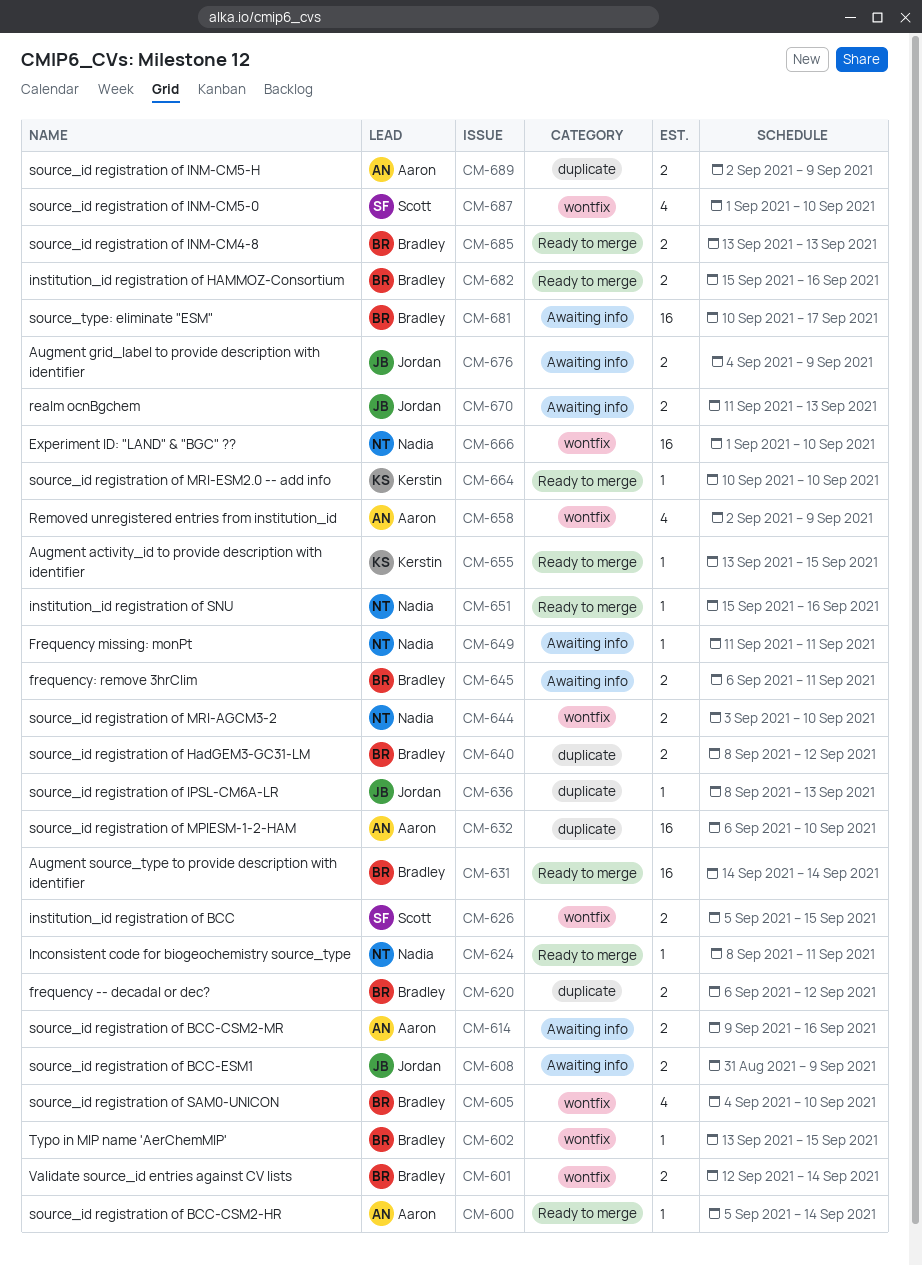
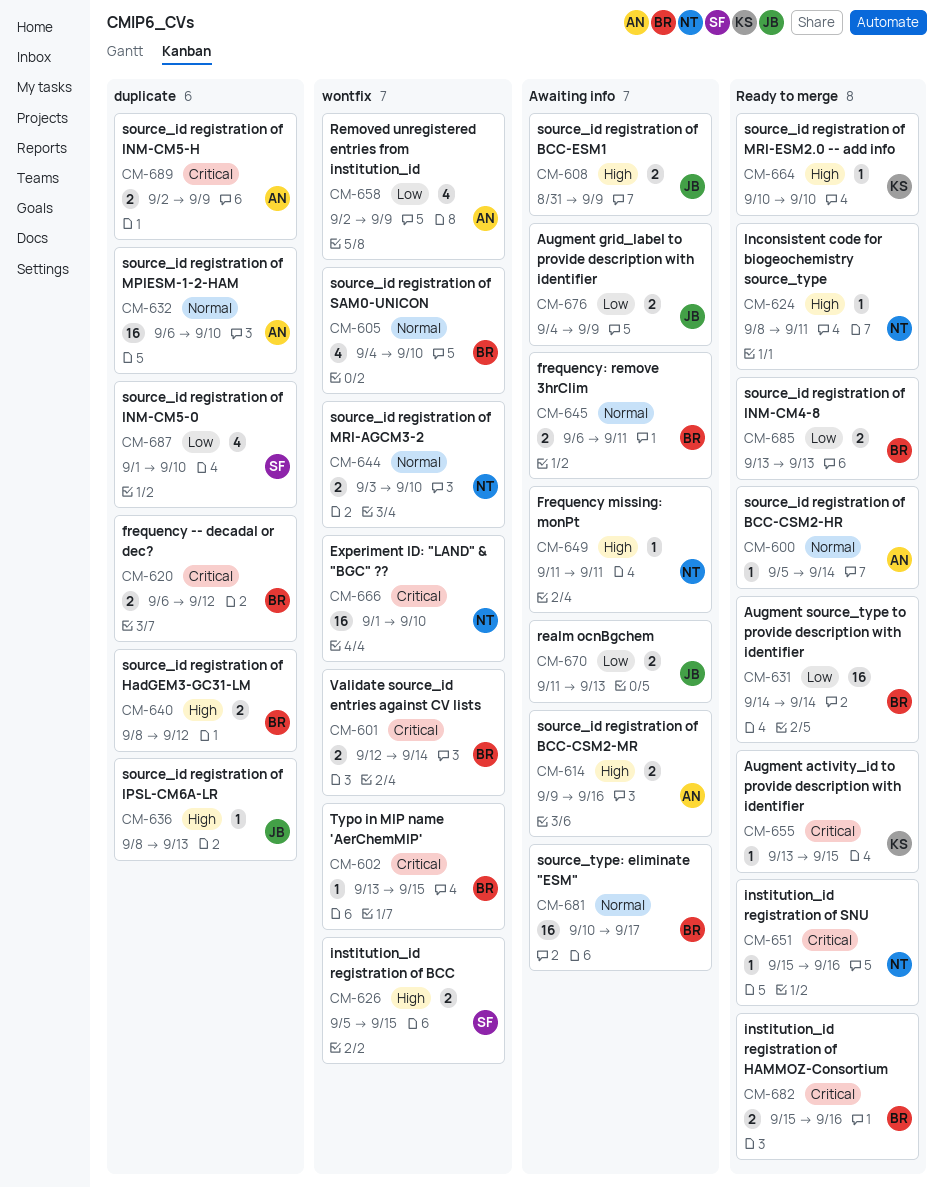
CM-687, label: wontfix -> duplicate

